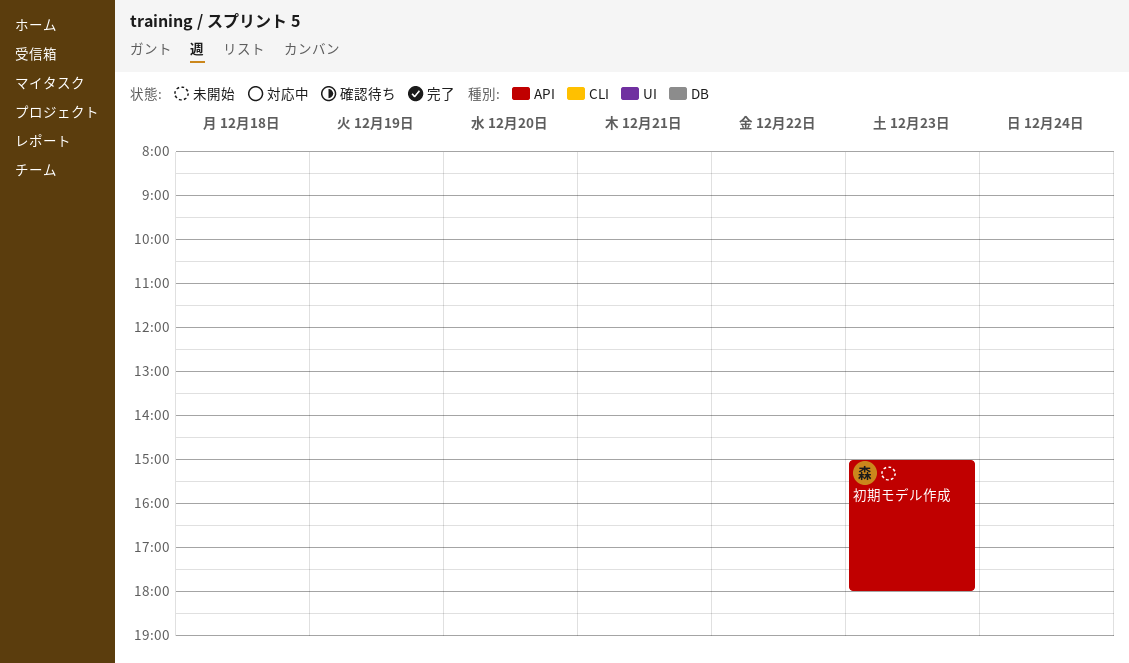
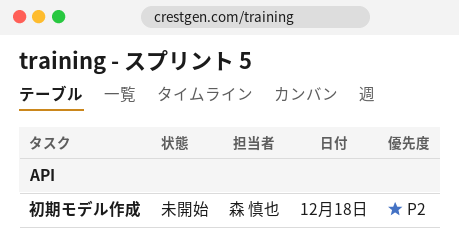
初期モデル作成, day: Dec 23 -> Dec 18

